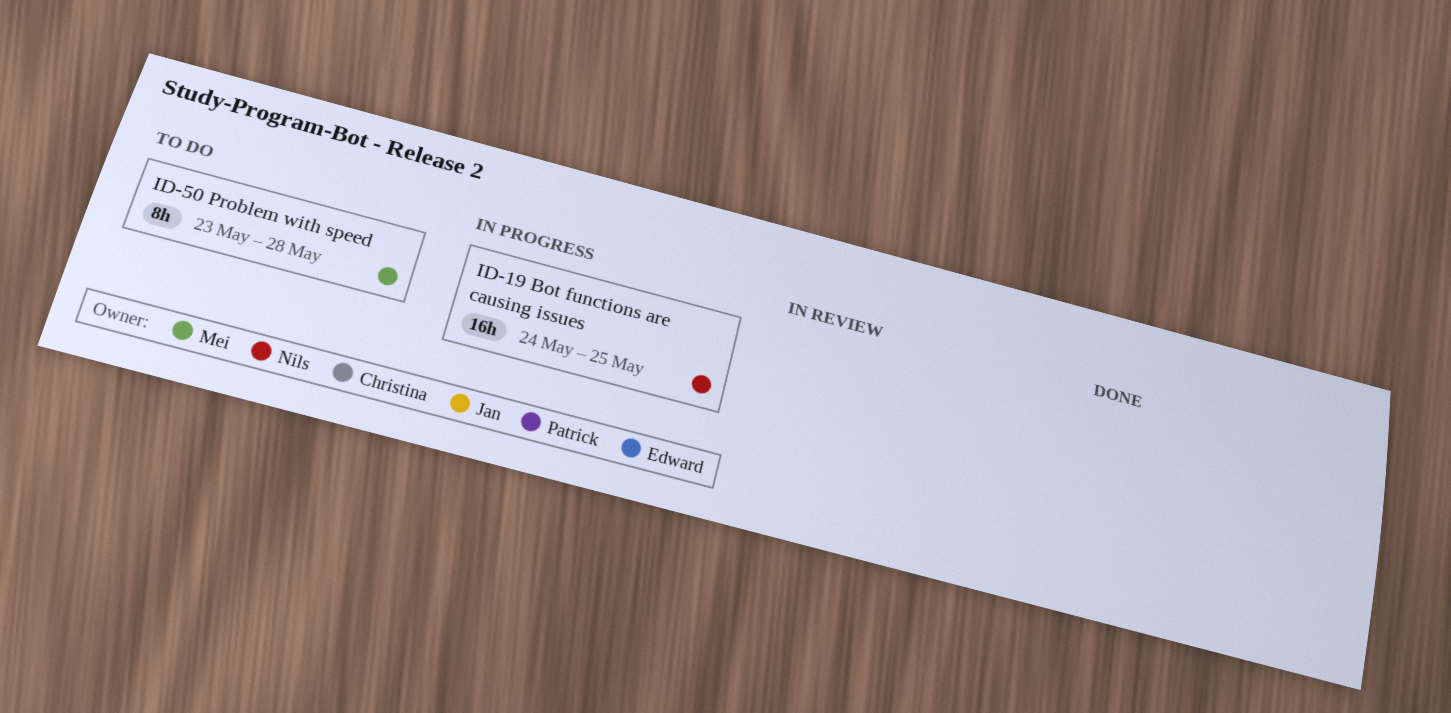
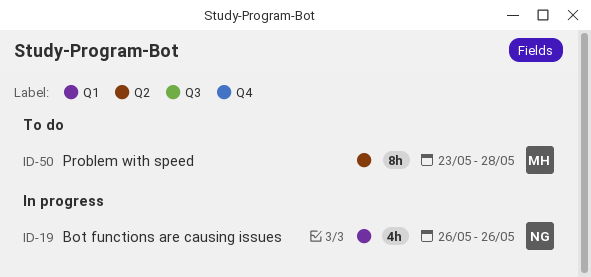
ID-19, estimate: 16h -> 4h
ID-19, start: May 24 -> May 26
ID-19, due: May 25 -> May 26

